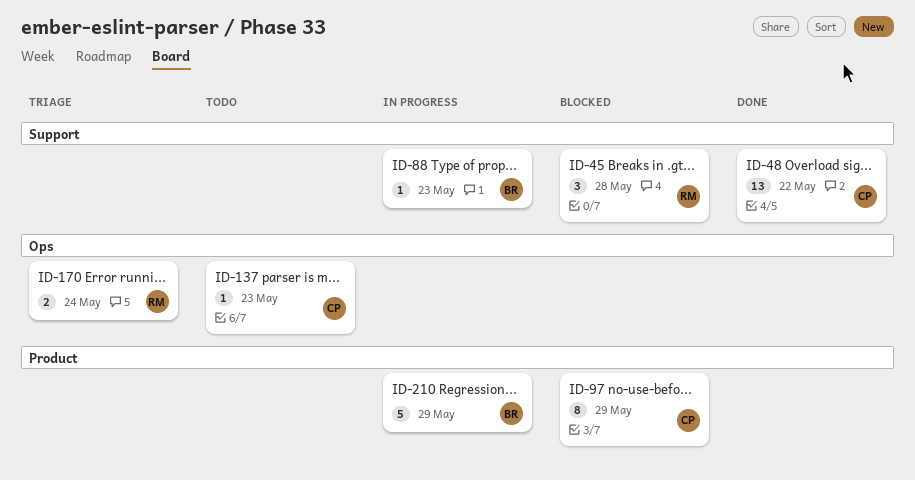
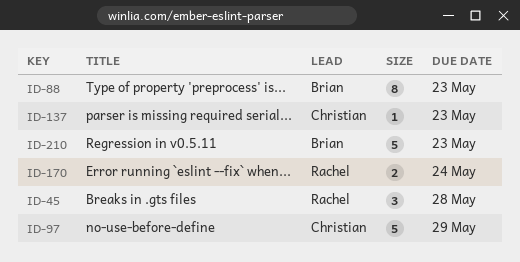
ID-48: present -> none
ID-88, estimate: 1 -> 8
ID-97, estimate: 8 -> 5
ID-210, due: May 29 -> May 23

